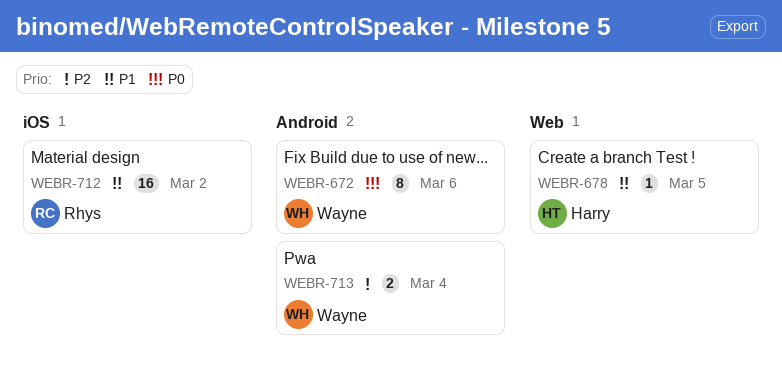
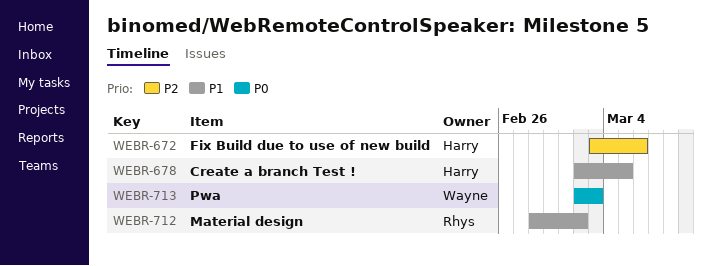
WEBR-672, owner: Wayne -> Harry
WEBR-672, priority: P0 -> P2
WEBR-713, priority: P2 -> P0
WEBR-713, due: Mar 4 -> Mar 3

